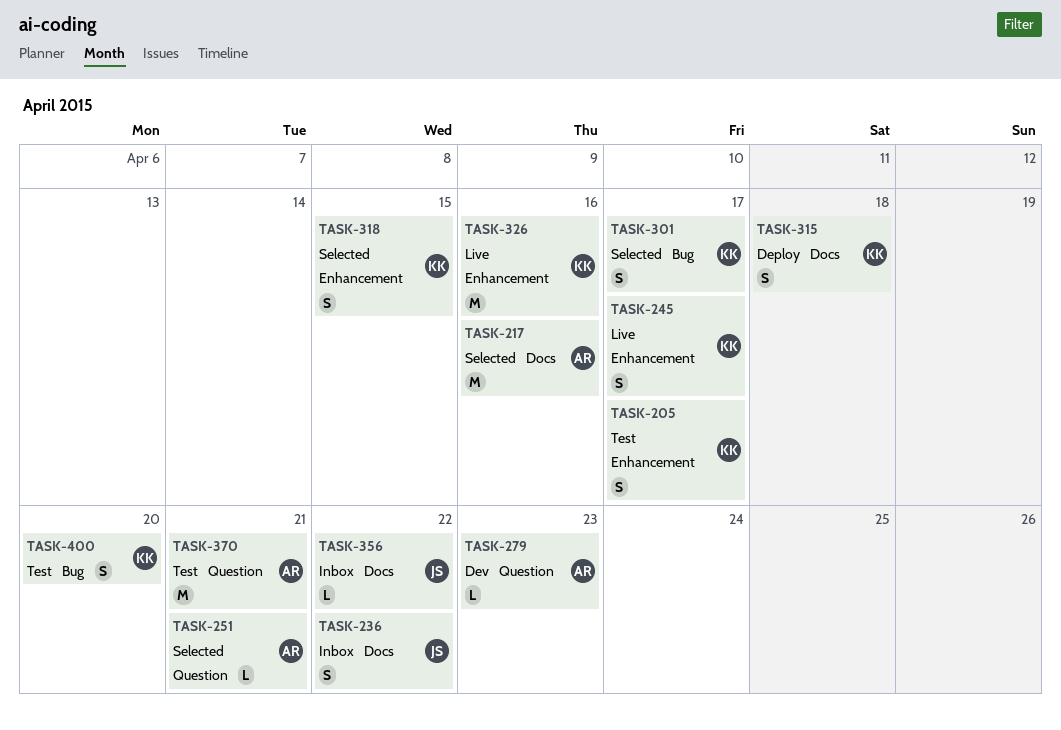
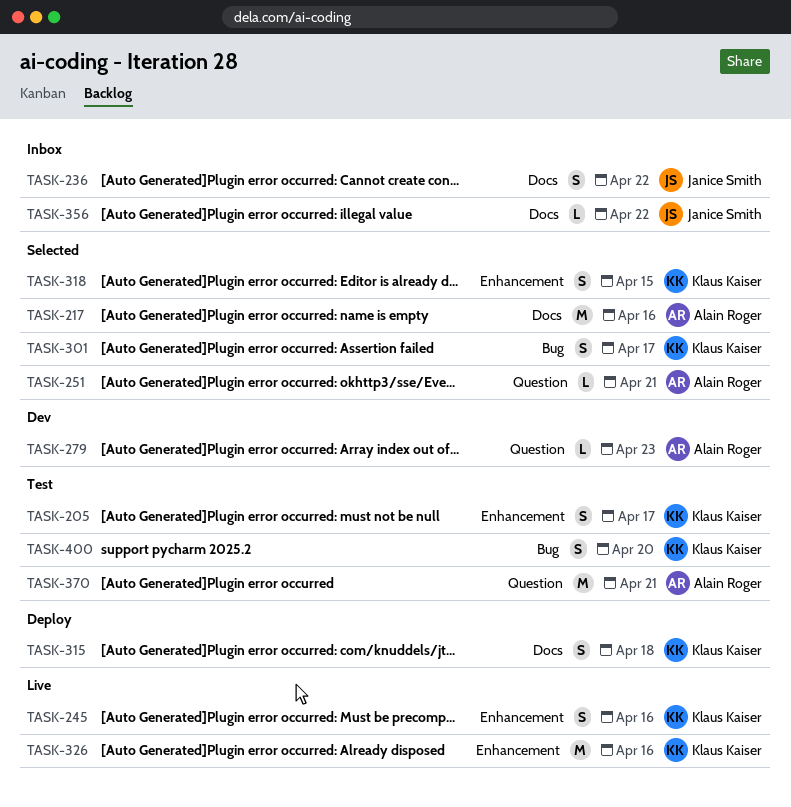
TASK-245, due: Apr 17 -> Apr 16

